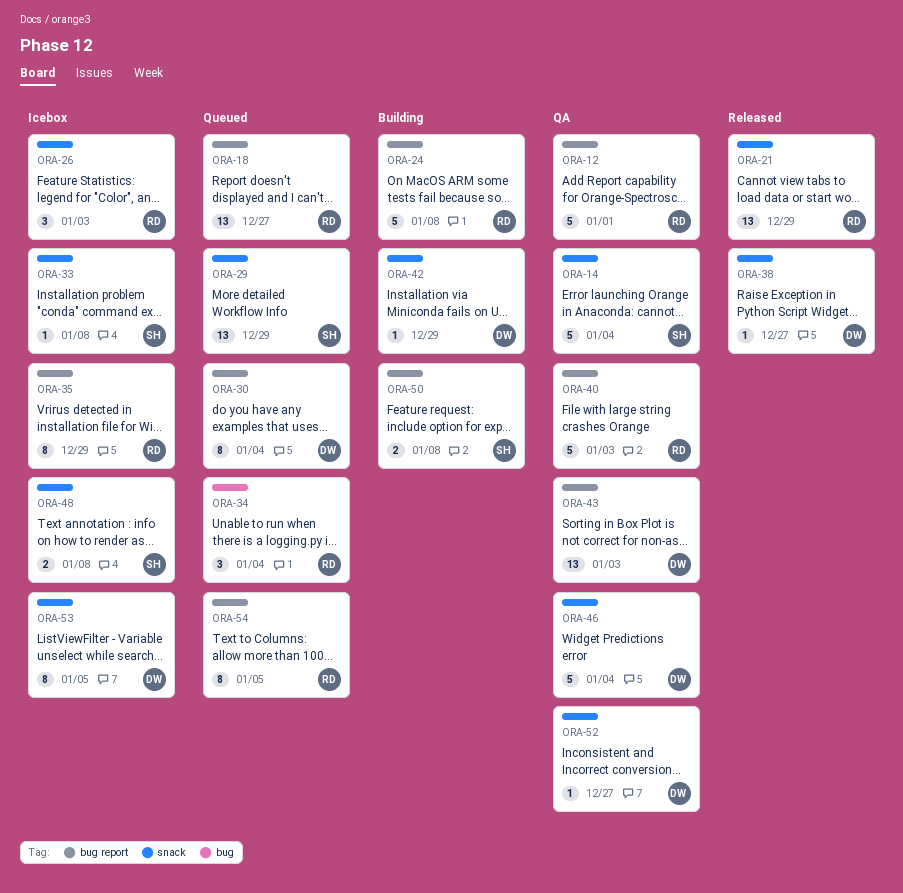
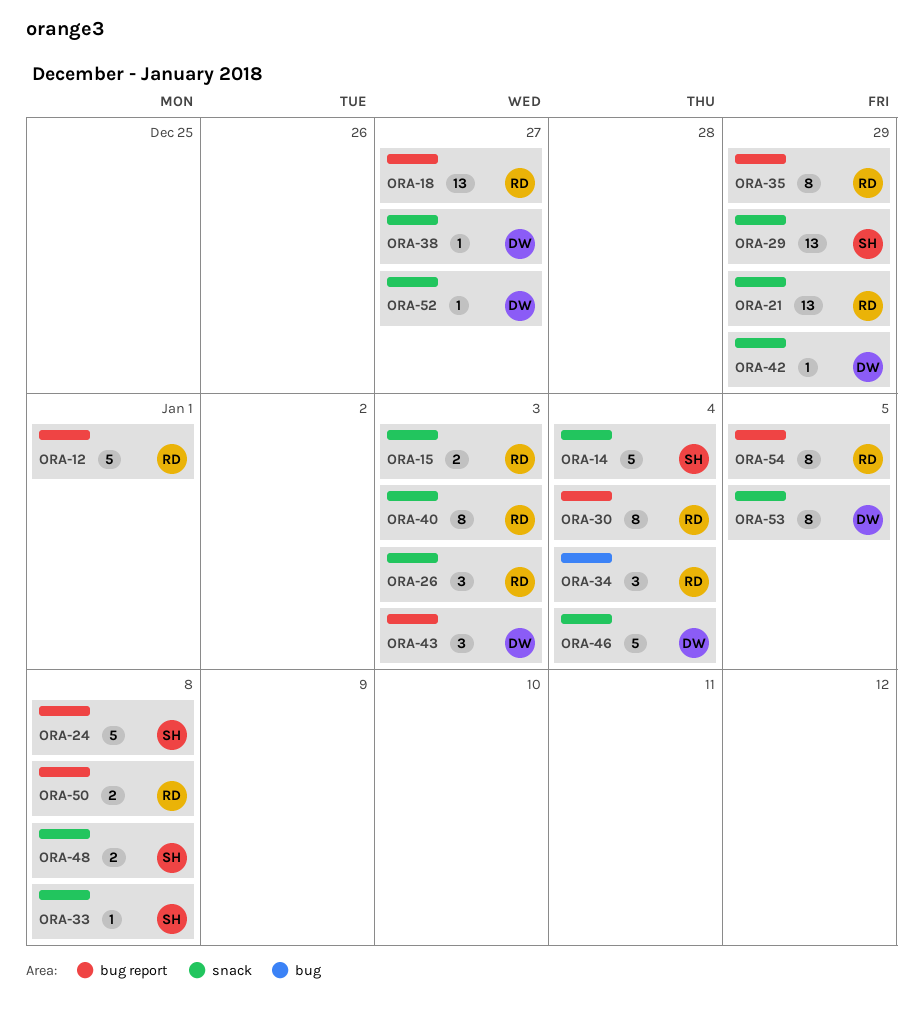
ORA-15: none -> present
ORA-24, owner: RD -> SH
ORA-30, owner: DW -> RD
ORA-40, label: bug report -> snack
ORA-40, estimate: 5 -> 8
ORA-43, estimate: 13 -> 3
ORA-50, owner: SH -> RD

